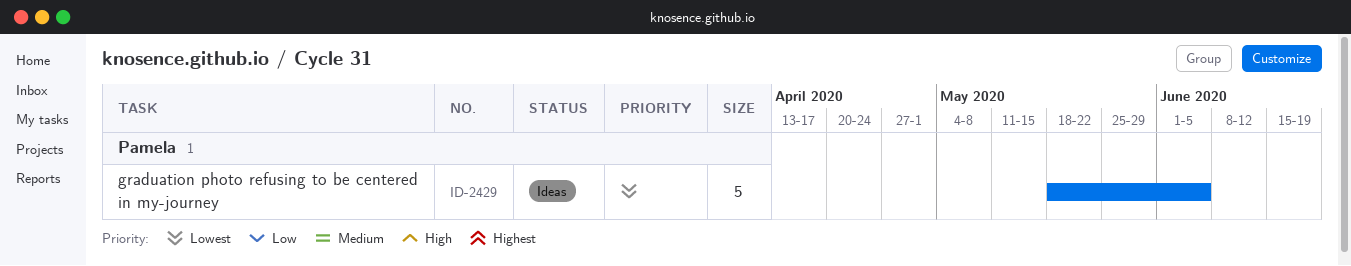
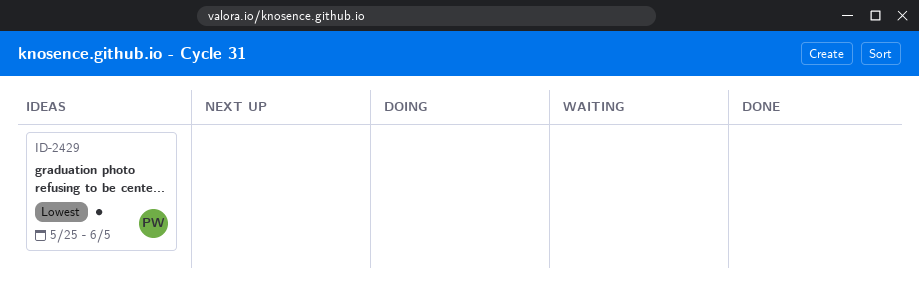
ID-2429, estimate: 5 -> 1
ID-2429, start: May 18 -> May 25

